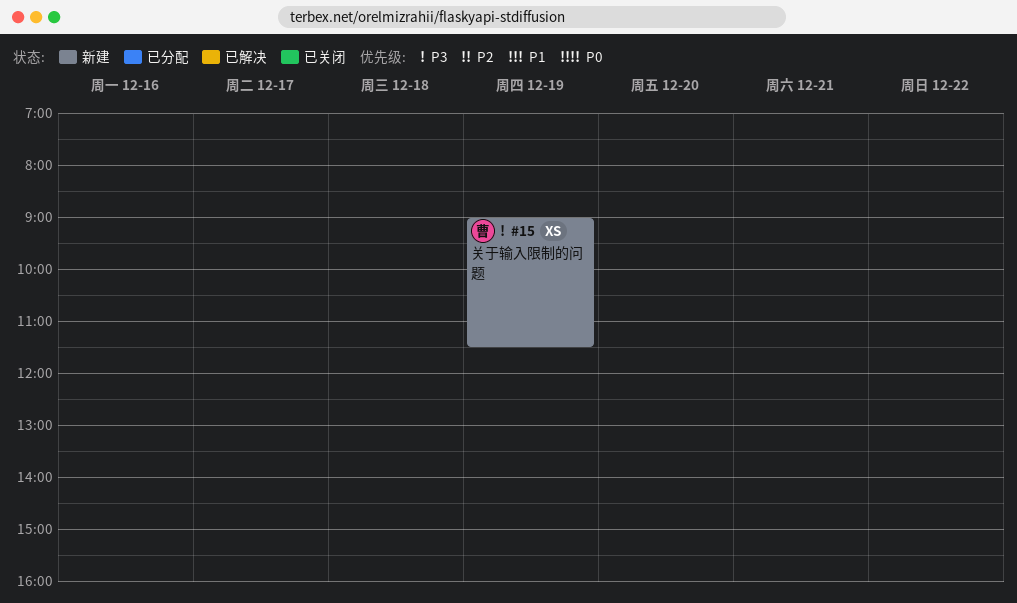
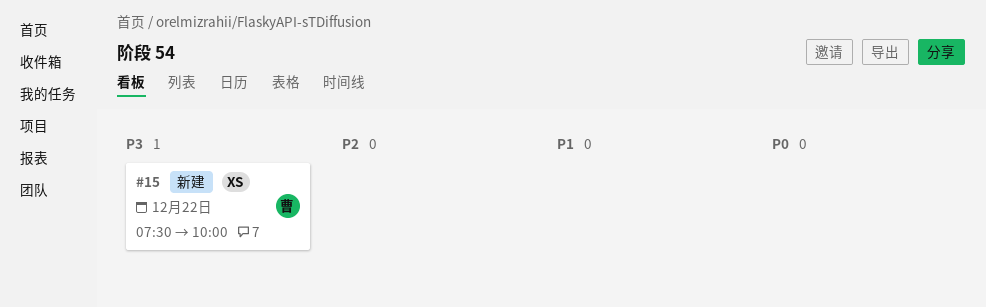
#15, day: Dec 19 -> Dec 22
#15, begins: 09:00 -> 07:30
#15, ends: 11:30 -> 10:00

